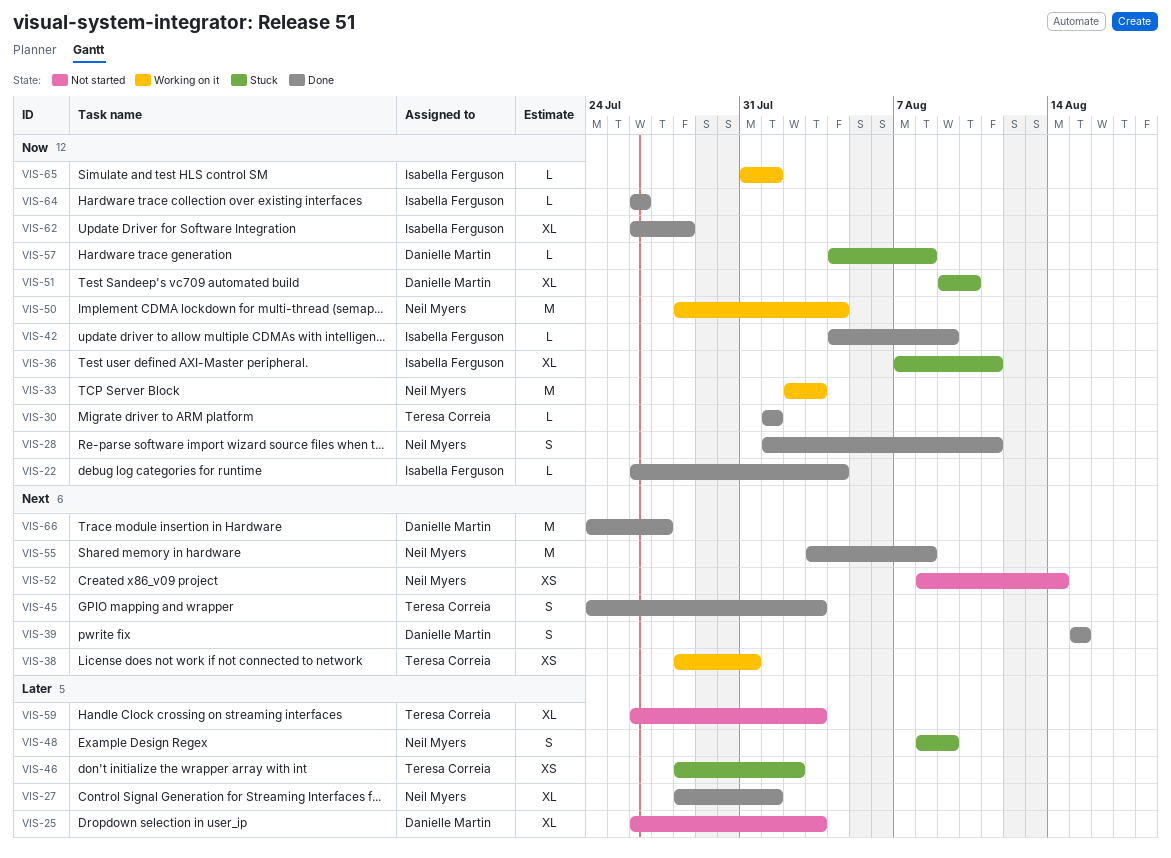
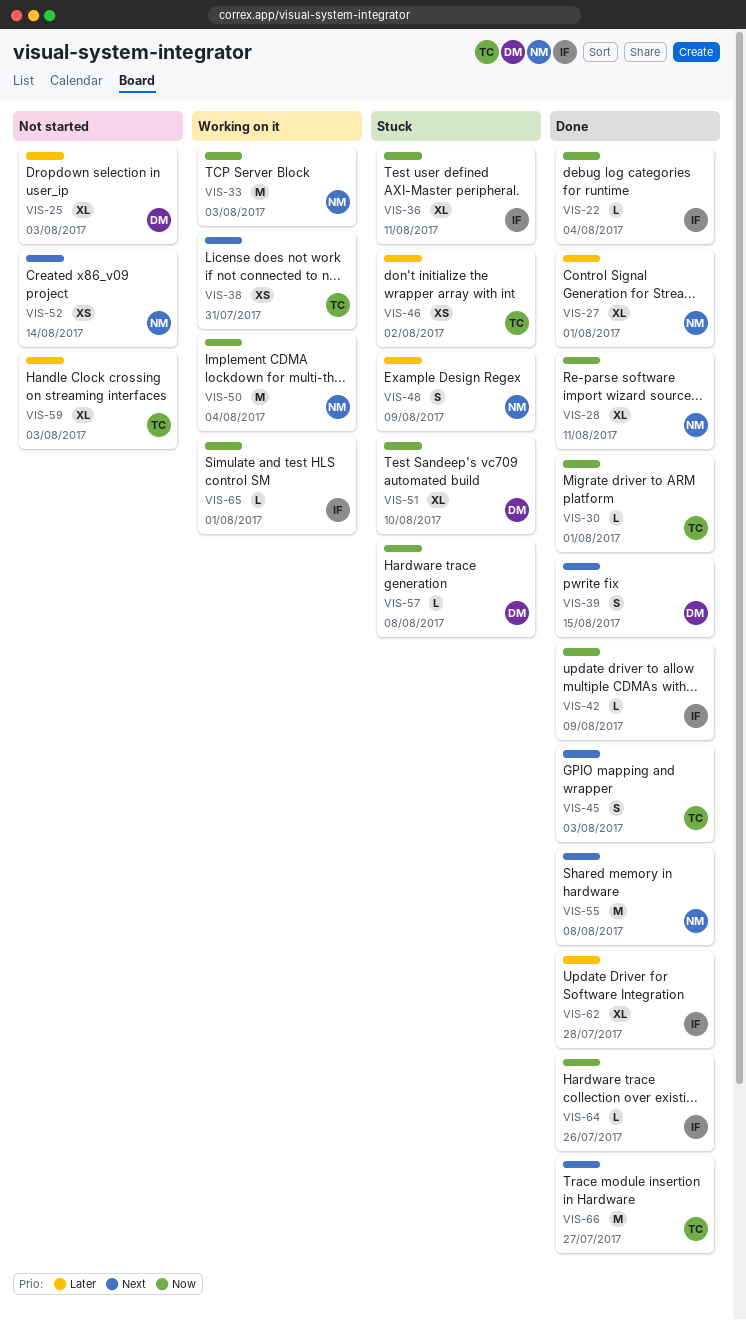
VIS-28, estimate: S -> XL
VIS-62, priority: Now -> Later
VIS-66, owner: Danielle Martin -> Teresa Correia

